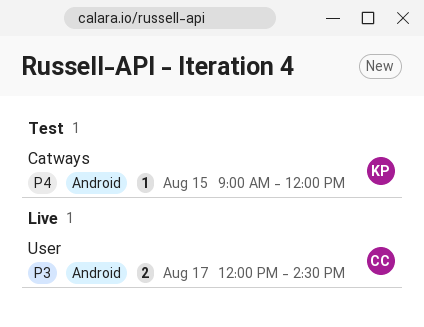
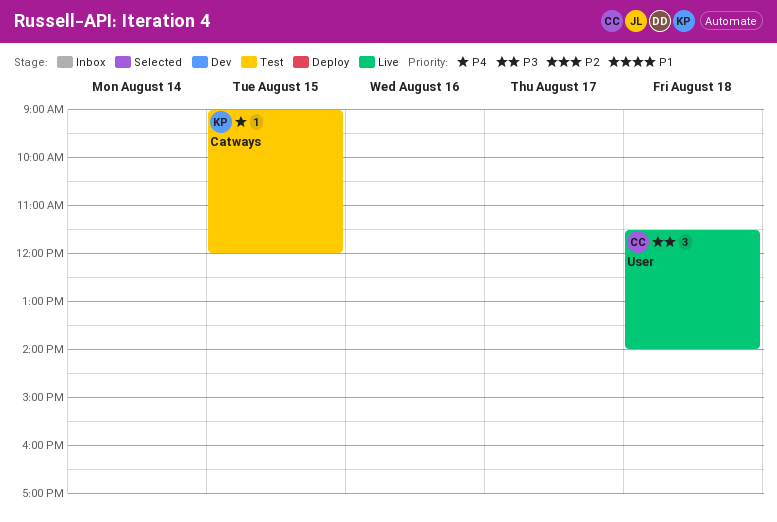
User, estimate: 2 -> 3
User, day: Aug 17 -> Aug 18
User, begins: 12:00 -> 11:30
User, ends: 14:30 -> 14:00

